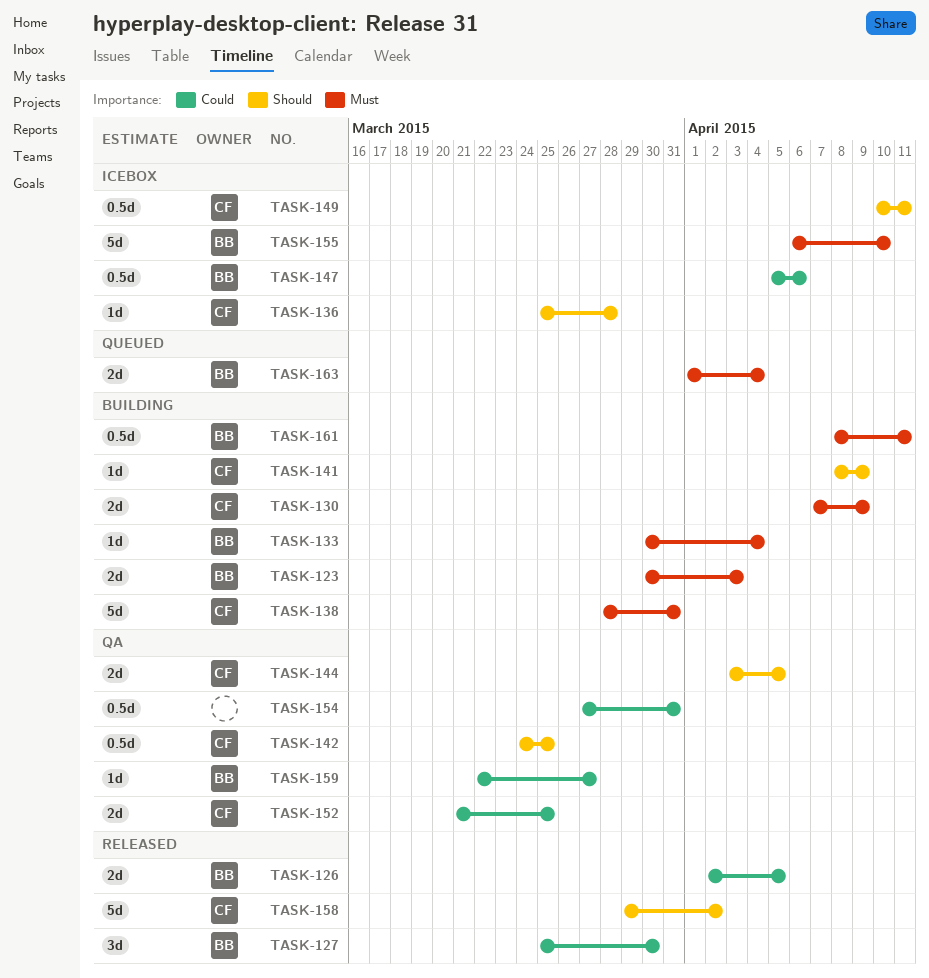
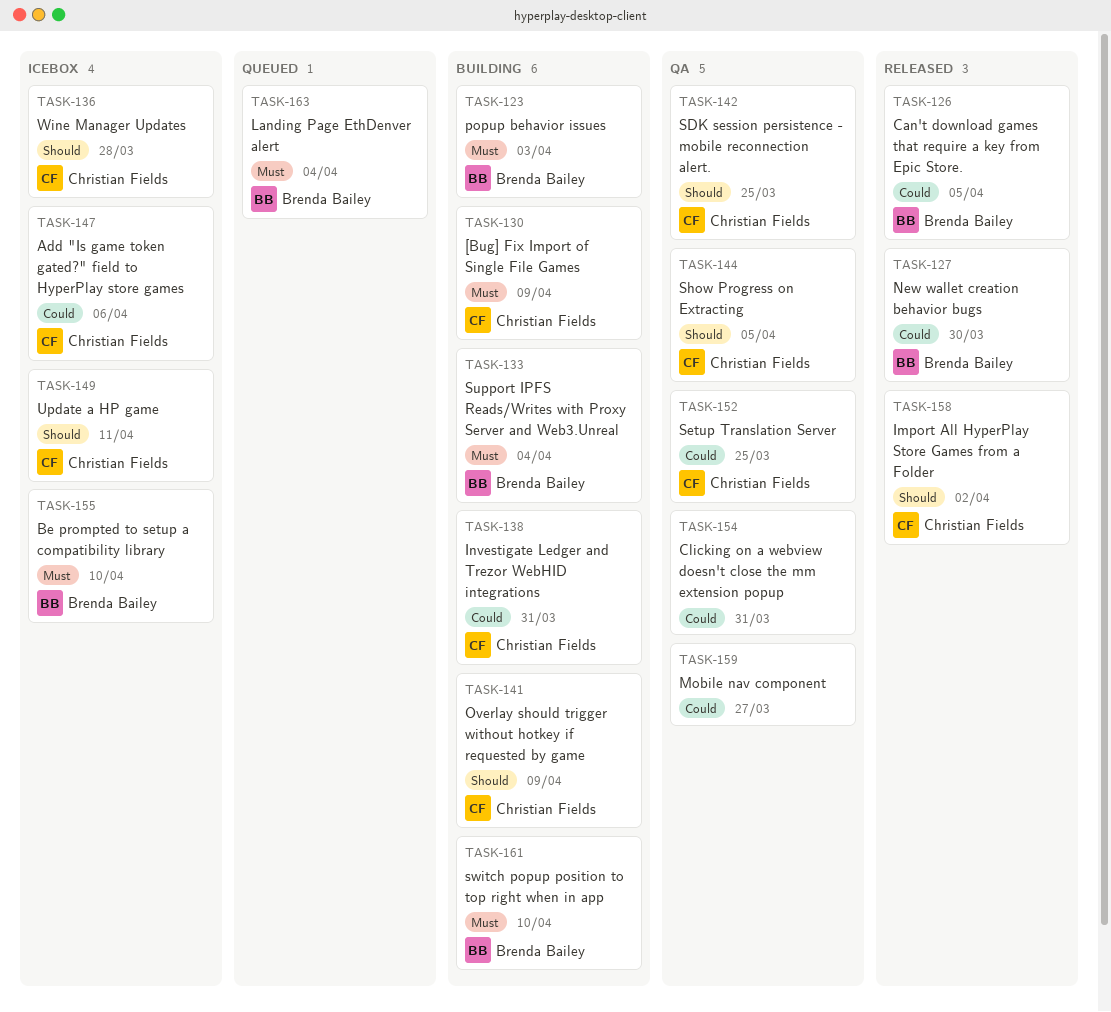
TASK-138, priority: Must -> Could
TASK-147, owner: Brenda Bailey -> Christian Fields
TASK-159, owner: Brenda Bailey -> none
TASK-161, due: Apr 11 -> Apr 10

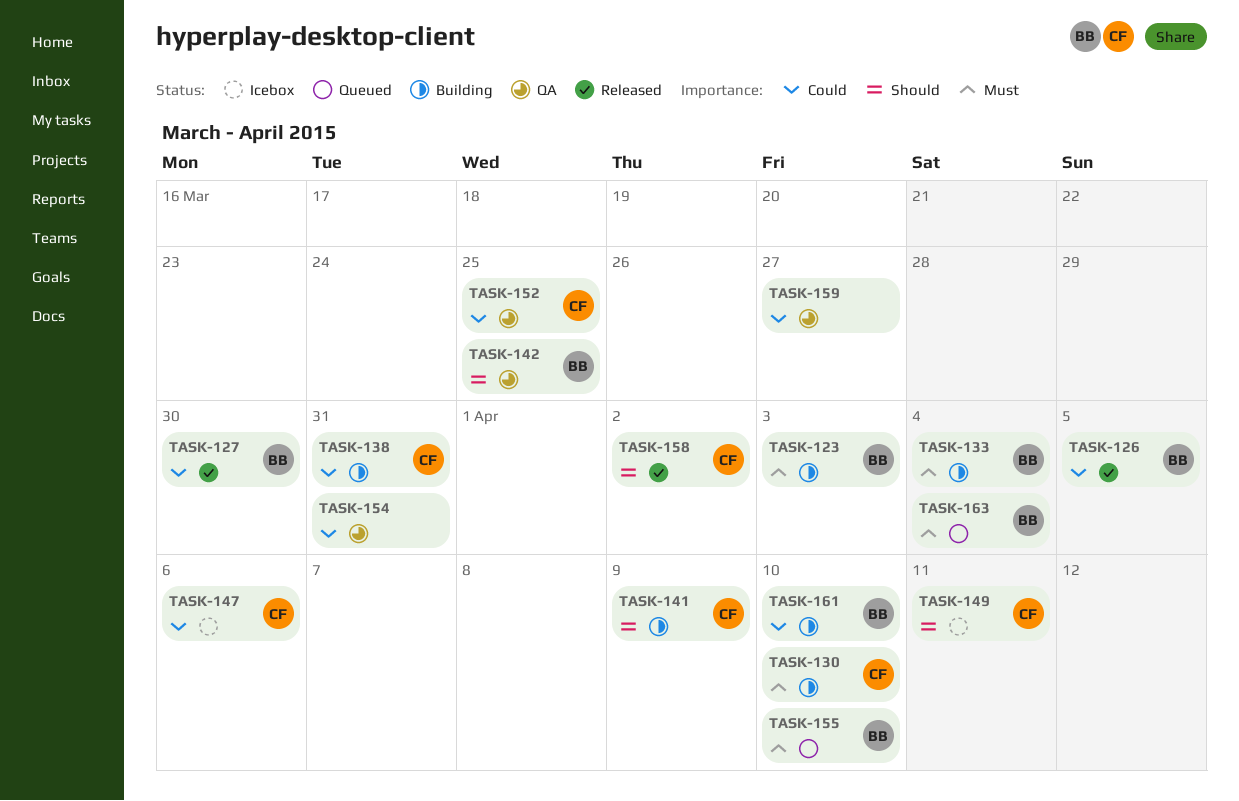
TASK-130, due: Apr 9 -> Apr 10
TASK-136: present -> none
TASK-142, owner: Christian Fields -> Brenda Bailey
TASK-144: present -> none
TASK-155, status: Icebox -> Queued
TASK-161, priority: Must -> Could

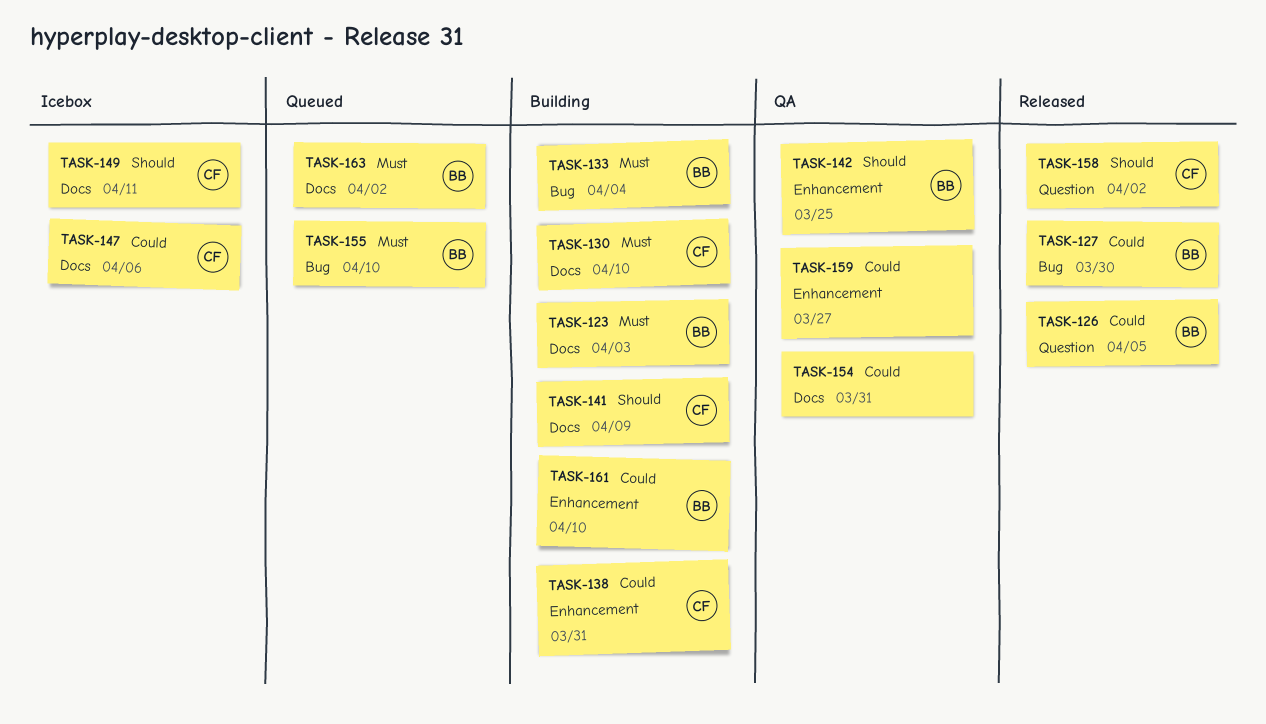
TASK-152: present -> none
TASK-163, due: Apr 4 -> Apr 2

